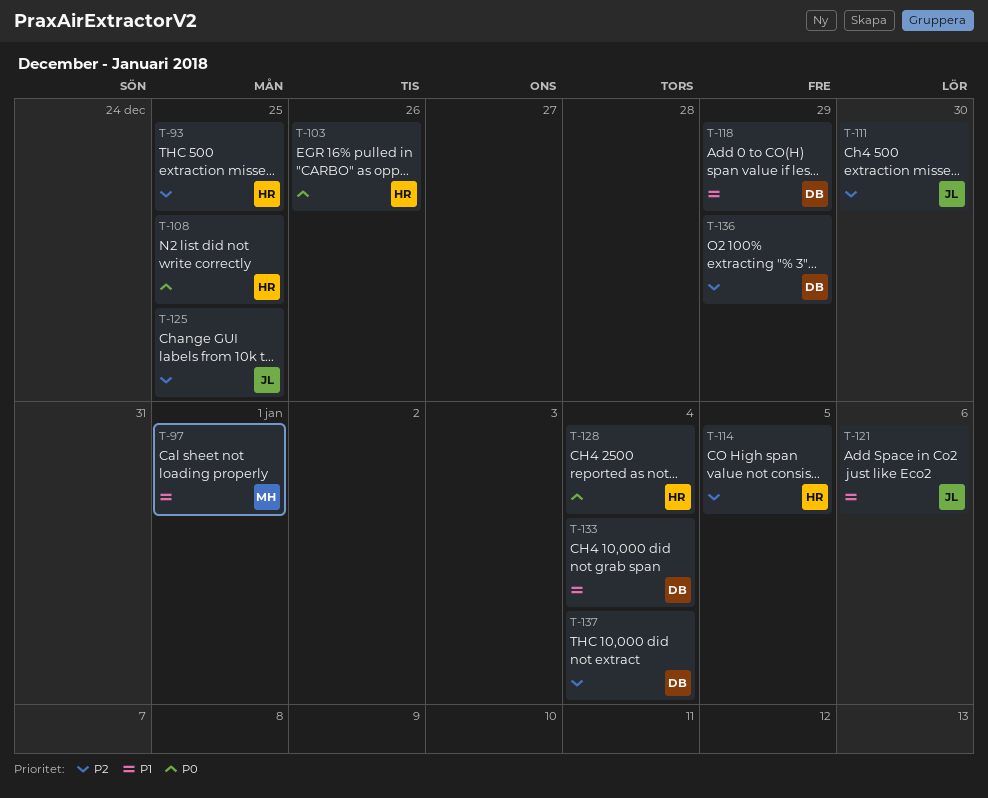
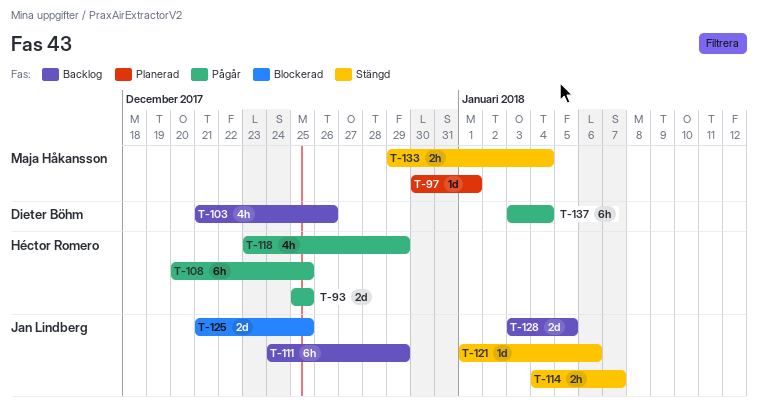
T-103, owner: Héctor Romero -> Dieter Böhm
T-111, due: Dec 30 -> Dec 29
T-114, owner: Héctor Romero -> Jan Lindberg
T-114, due: Jan 5 -> Jan 7
T-118, owner: Dieter Böhm -> Héctor Romero
T-128, owner: Héctor Romero -> Jan Lindberg
T-128, due: Jan 4 -> Jan 5
T-133, owner: Dieter Böhm -> Maja Håkansson
T-136: present -> none

